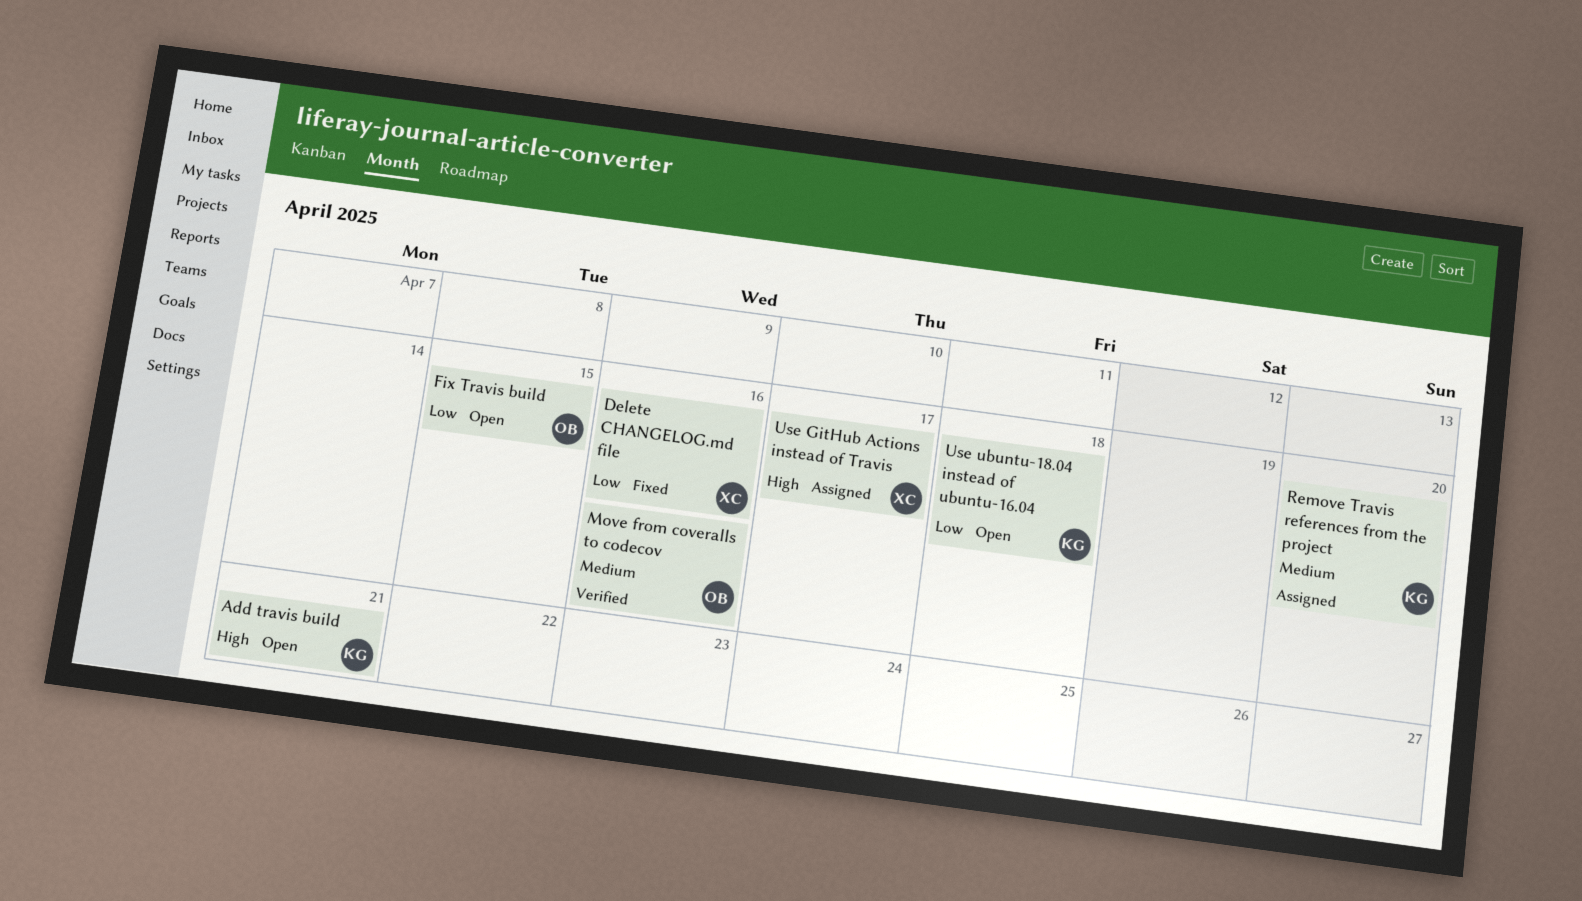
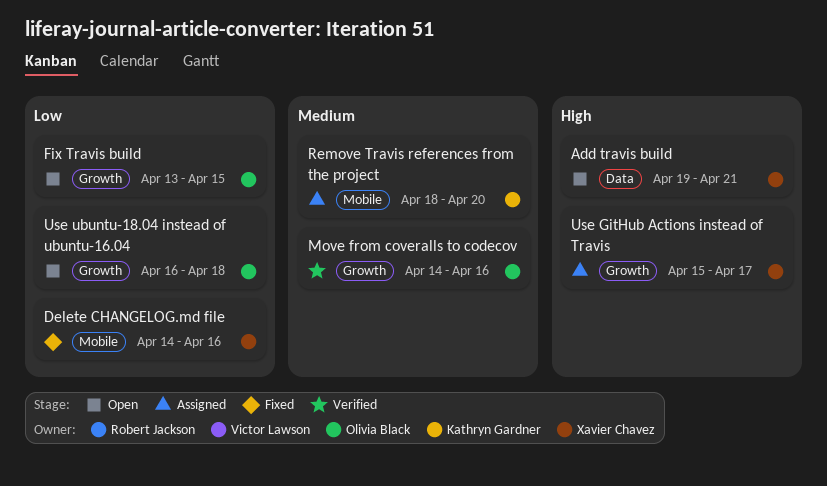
Add travis build, owner: Kathryn Gardner -> Xavier Chavez
Use ubuntu-18.04 instead of ubuntu-16.04, owner: Kathryn Gardner -> Olivia Black

